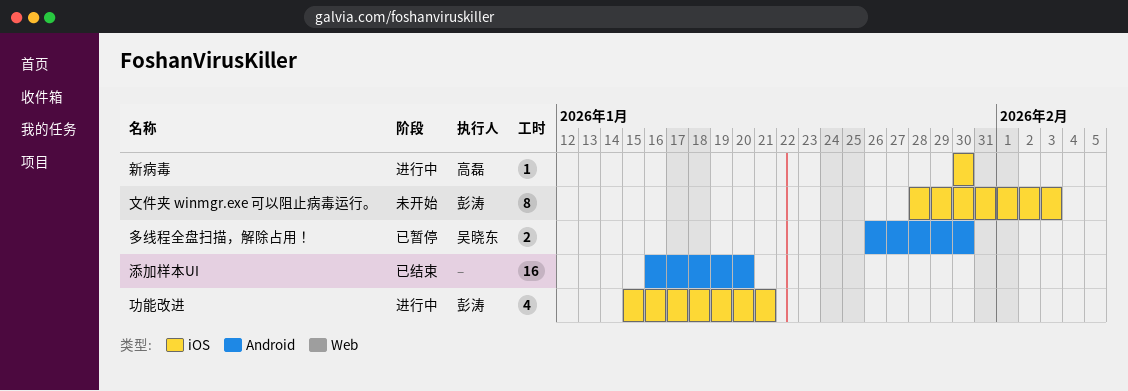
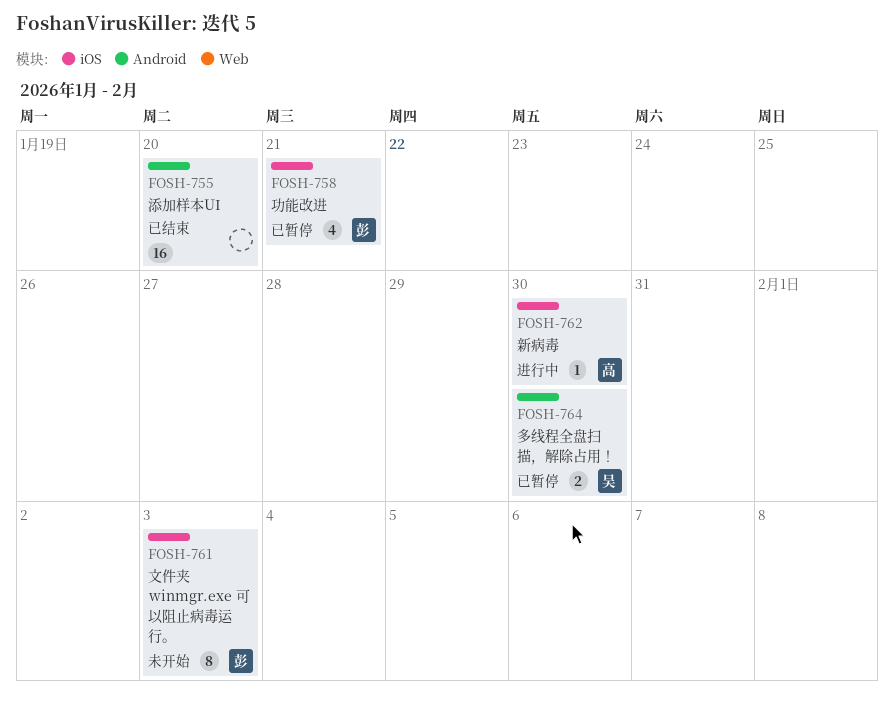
功能改进, status: 进行中 -> 已暂停

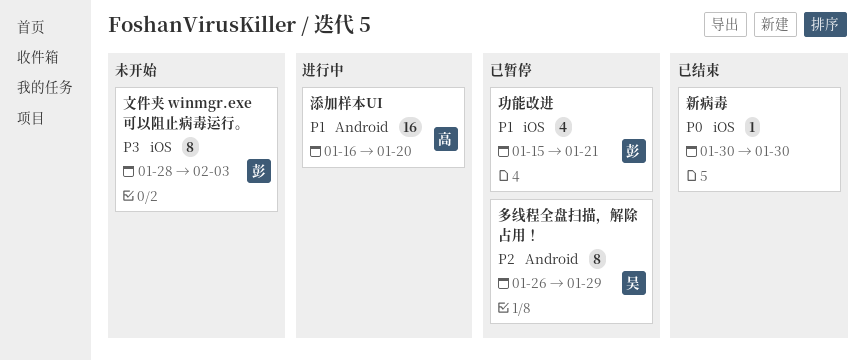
多线程全盘扫描，解除占用！, estimate: 2 -> 8
多线程全盘扫描，解除占用！, due: Jan 30 -> Jan 29
新病毒, status: 进行中 -> 已结束
新病毒, owner: 高 -> none
添加样本UI, status: 已结束 -> 进行中
添加样本UI, owner: none -> 高

